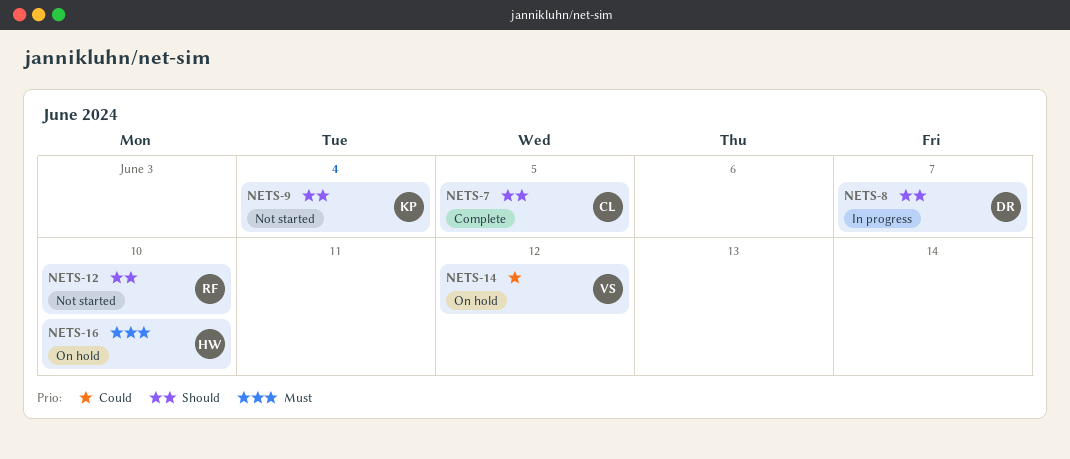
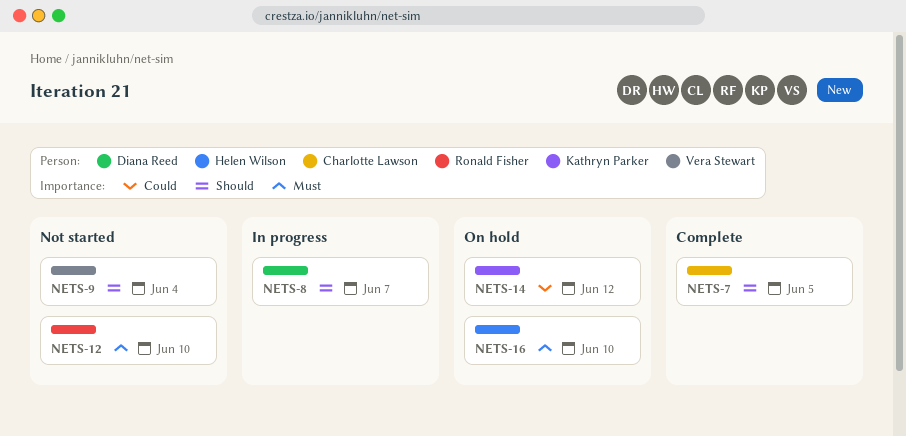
NETS-9, owner: Kathryn Parker -> Vera Stewart
NETS-12, priority: Should -> Must
NETS-14, owner: Vera Stewart -> Kathryn Parker

